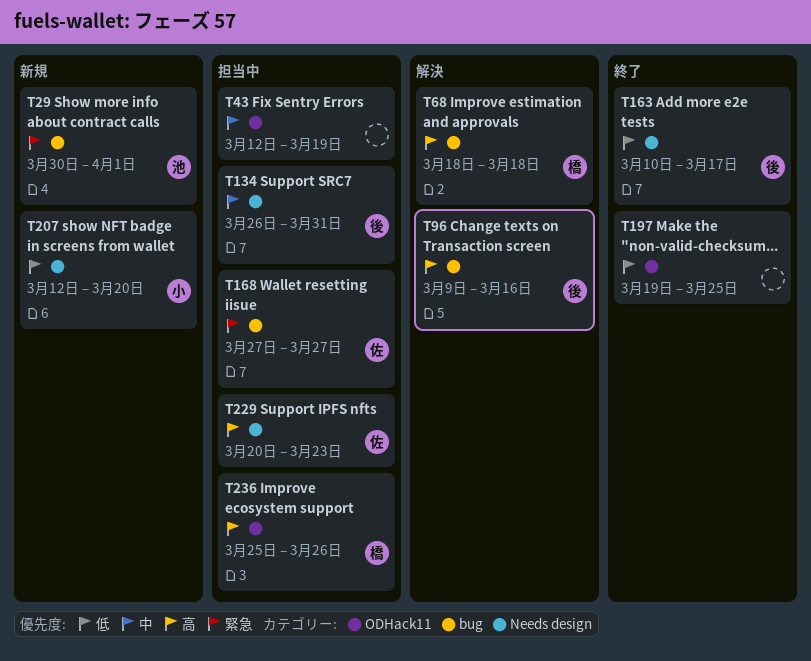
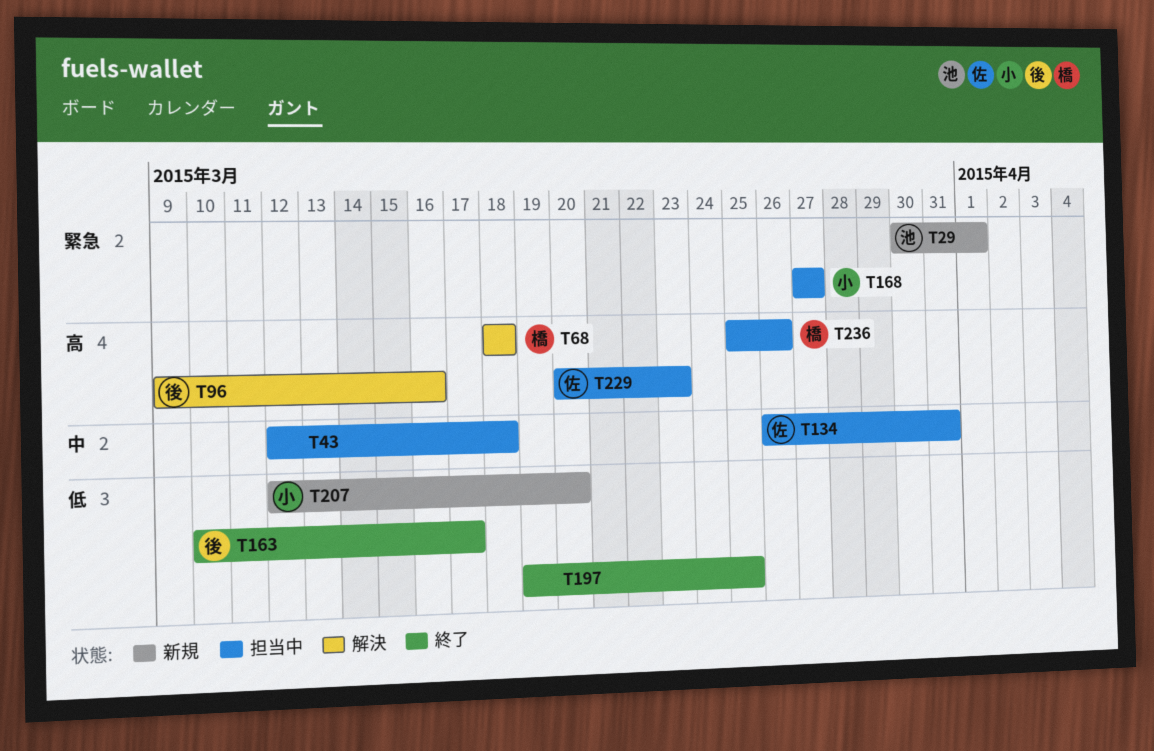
T43, due: Mar 19 -> Mar 18
T134, owner: 後 -> 佐
T168, owner: 佐 -> 小

